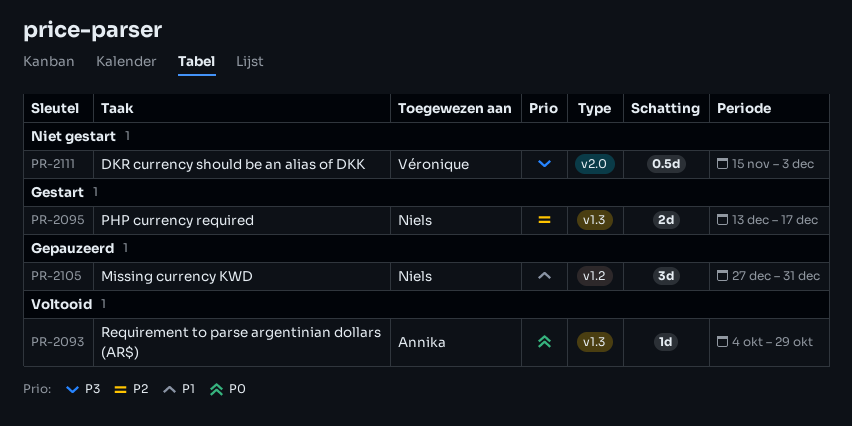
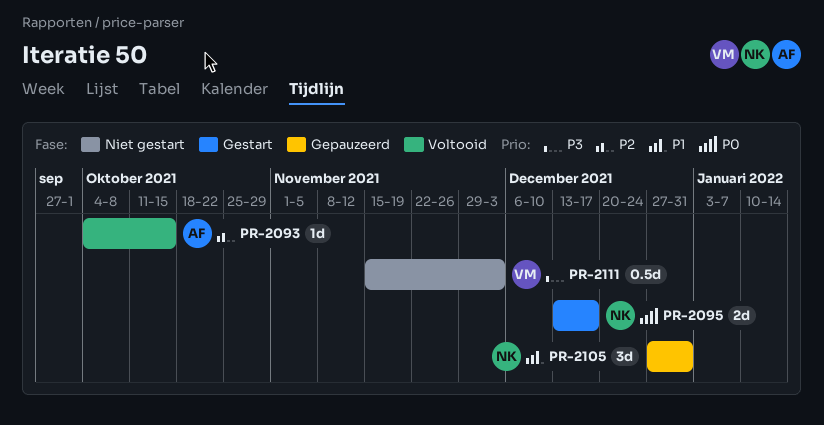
PR-2093, priority: P0 -> P2
PR-2093, due: Oct 29 -> Oct 15
PR-2095, priority: P2 -> P0

